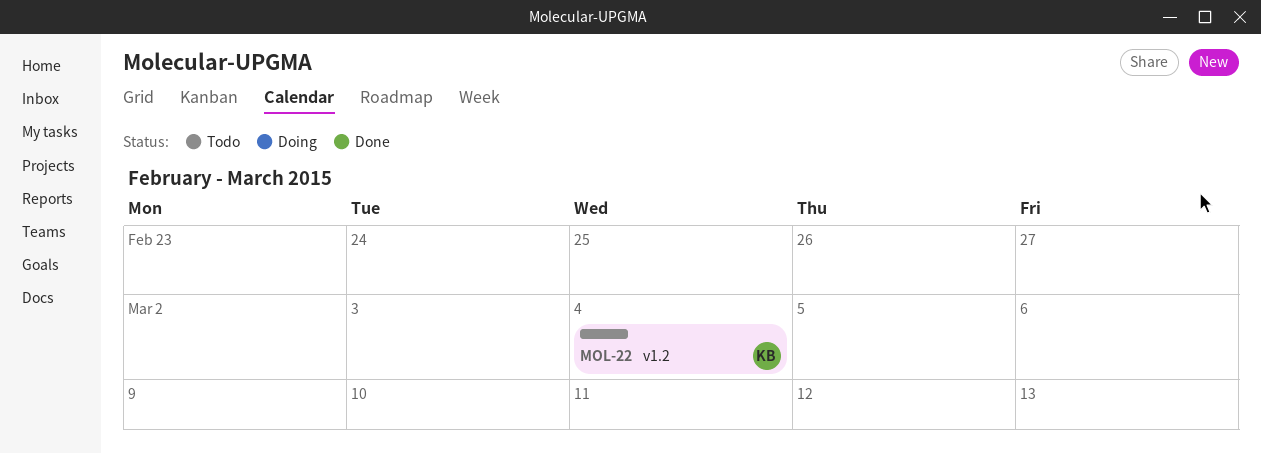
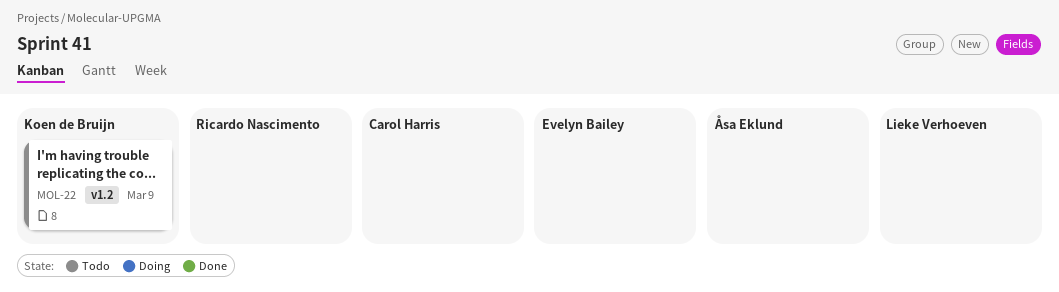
MOL-22, due: Mar 4 -> Mar 9

